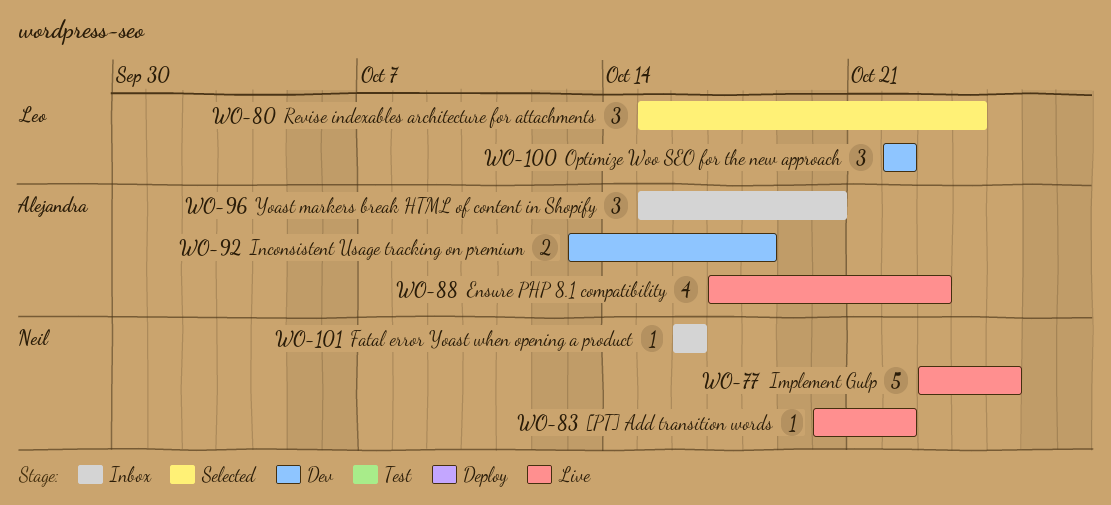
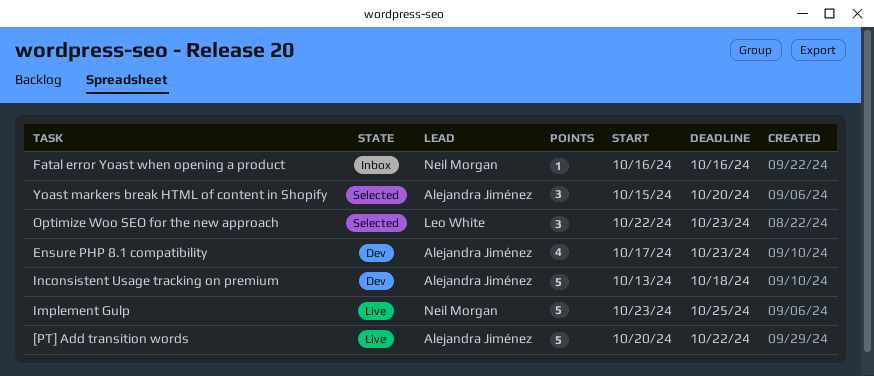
[PT] Add transition words, owner: Neil Morgan -> Alejandra Jiménez
[PT] Add transition words, estimate: 1 -> 5
Ensure PHP 8.1 compatibility, status: Live -> Dev
Inconsistent Usage tracking on premium, estimate: 2 -> 5
Optimize Woo SEO for the new approach, status: Dev -> Selected
Optimize Woo SEO for the new approach, due: Oct 22 -> Oct 23
Revise indexables architecture for attachments: present -> none
Yoast markers break HTML of content in Shopify, status: Inbox -> Selected

